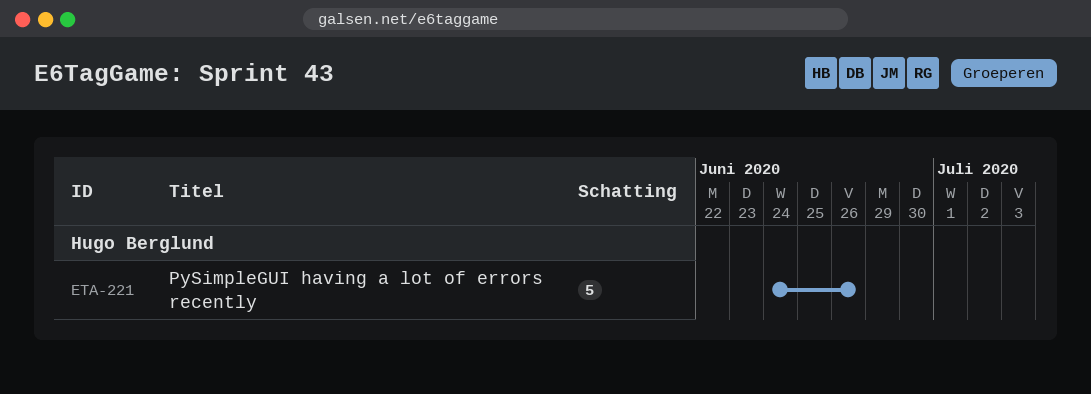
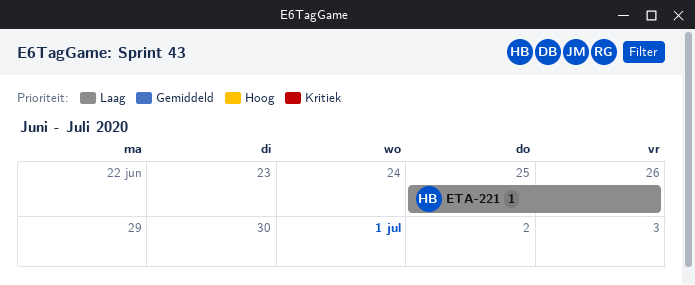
ETA-221, estimate: 5 -> 1
ETA-221, start: Jun 24 -> Jun 25

